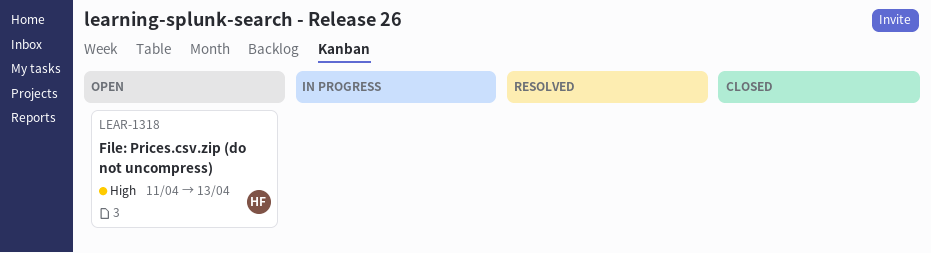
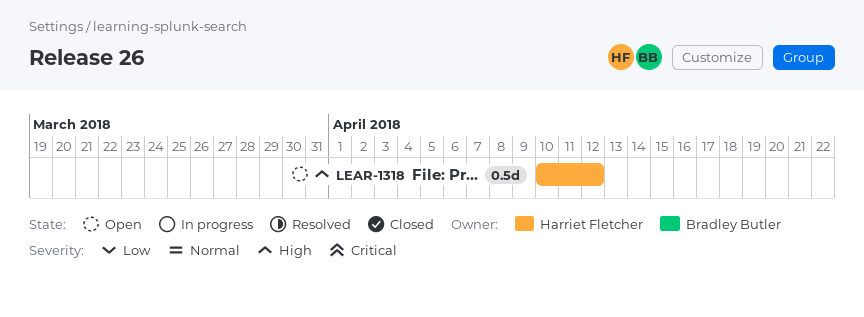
LEAR-1318, start: Apr 11 -> Apr 10
LEAR-1318, due: Apr 13 -> Apr 12

